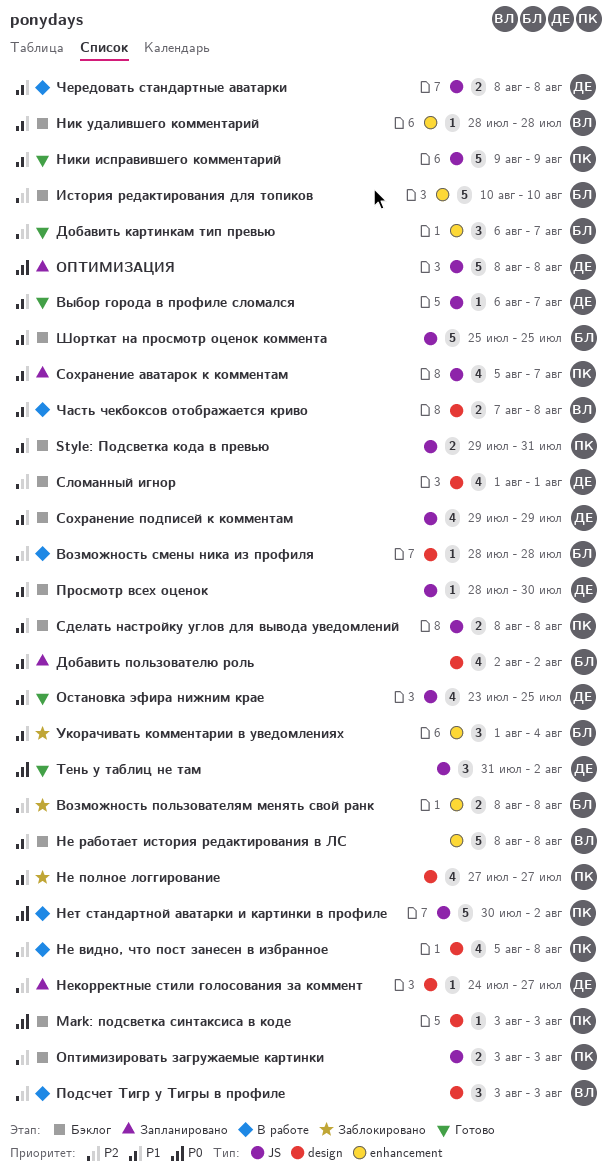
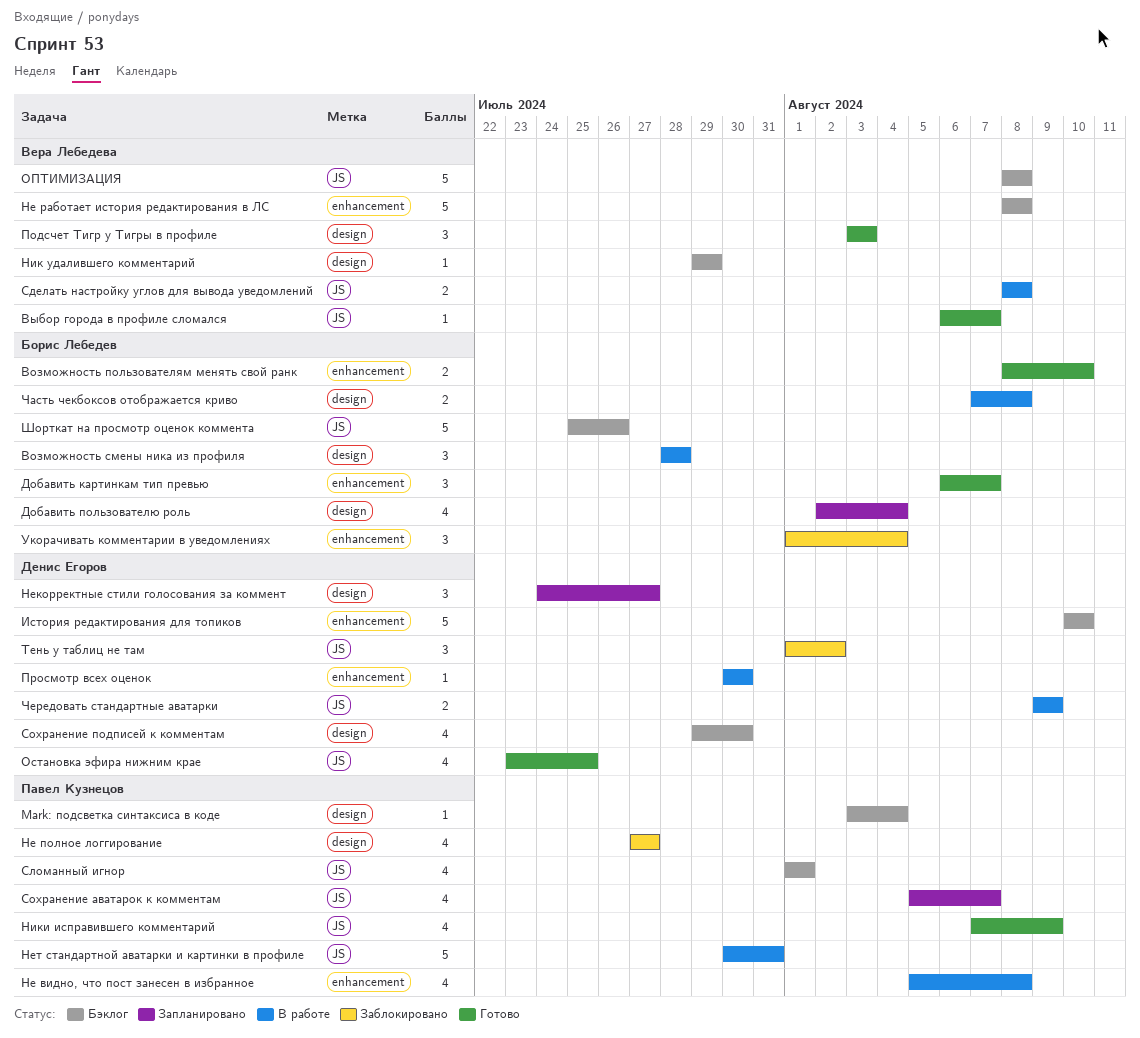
Mark: подсветка синтаксиса в коде, due: Aug 3 -> Aug 4
Style: Подсветка кода в превью: present -> none
Возможность пользователям менять свой ранк, status: Заблокировано -> Готово
Возможность пользователям менять свой ранк, due: Aug 8 -> Aug 10
Возможность смены ника из профиля, estimate: 1 -> 3
Выбор города в профиле сломался, owner: Денис Егоров -> Вера Лебедева
Добавить пользователю роль, due: Aug 2 -> Aug 4
История редактирования для топиков, owner: Борис Лебедев -> Денис Егоров
Не видно, что пост занесен в избранное, label: design -> enhancement
Некорректные стили голосования за коммент, estimate: 1 -> 3
Нет стандартной аватарки и картинки в профиле, due: Aug 2 -> Jul 31
Ник удалившего комментарий, label: enhancement -> design
Ник удалившего комментарий, start: Jul 28 -> Jul 29
Ник удалившего комментарий, due: Jul 28 -> Jul 29
Ники исправившего комментарий, estimate: 5 -> 4
Ники исправившего комментарий, start: Aug 9 -> Aug 7
ОПТИМИЗАЦИЯ, status: Запланировано -> Бэклог
ОПТИМИЗАЦИЯ, owner: Денис Егоров -> Вера Лебедева
Оптимизировать загружаемые картинки: present -> none
Подсчет Тигр у Тигры в профиле, status: В работе -> Готово
Просмотр всех оценок, status: Бэклог -> В работе
Просмотр всех оценок, label: JS -> enhancement
Просмотр всех оценок, start: Jul 28 -> Jul 30
Сделать настройку углов для вывода уведомлений, status: Бэклог -> В работе
Сделать настройку углов для вывода уведомлений, owner: Павел Кузнецов -> Вера Лебедева
Сломанный игнор, owner: Денис Егоров -> Павел Кузнецов
Сломанный игнор, label: design -> JS
Сохранение подписей к комментам, label: JS -> design
Сохранение подписей к комментам, due: Jul 29 -> Jul 30
Тень у таблиц не там, status: Готово -> Заблокировано
Тень у таблиц не там, start: Jul 31 -> Aug 1
Часть чекбоксов отображается криво, owner: Вера Лебедева -> Борис Лебедев
Чередовать стандартные аватарки, start: Aug 8 -> Aug 9
Чередовать стандартные аватарки, due: Aug 8 -> Aug 9
Шорткат на просмотр оценок коммента, due: Jul 25 -> Jul 26

